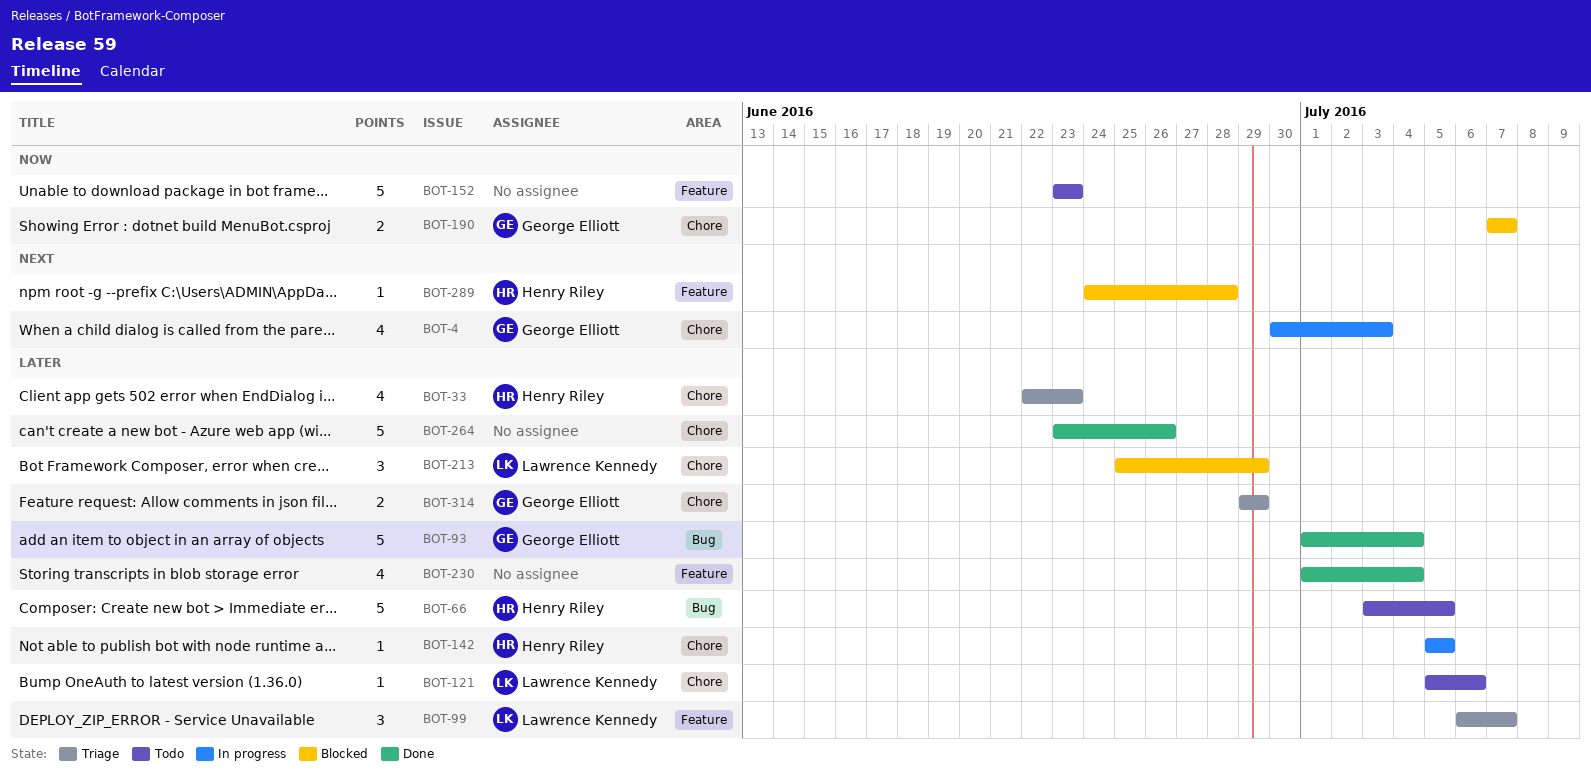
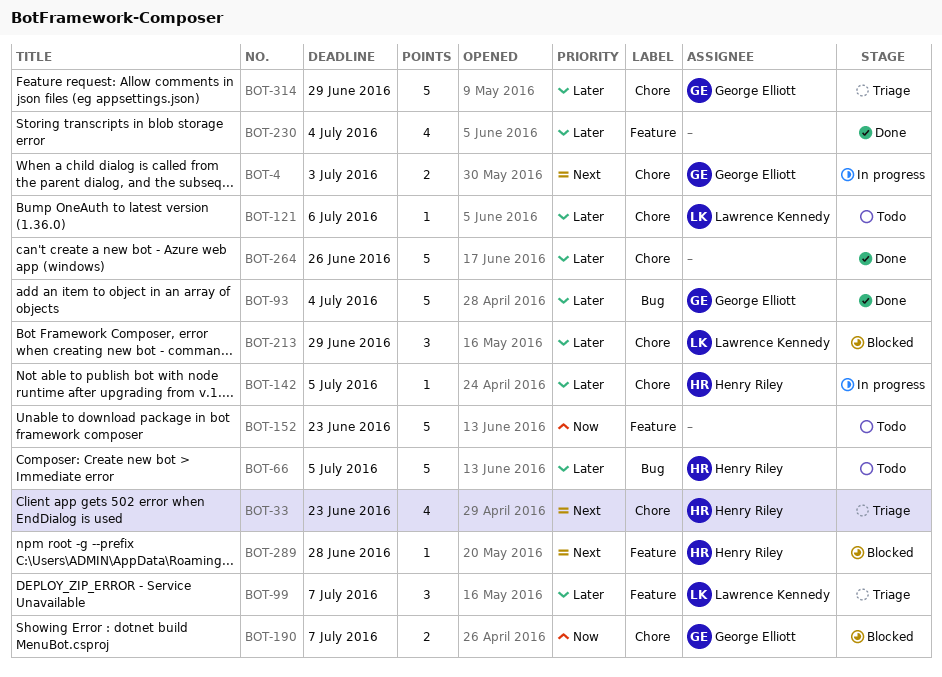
BOT-4, estimate: 4 -> 2
BOT-33, priority: Later -> Next
BOT-314, estimate: 2 -> 5

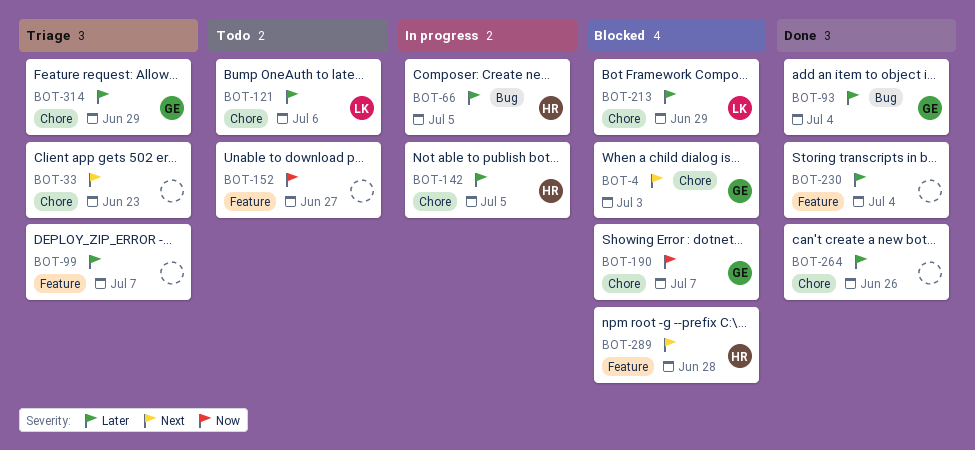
BOT-4, status: In progress -> Blocked
BOT-33, owner: Henry Riley -> none
BOT-66, status: Todo -> In progress
BOT-99, owner: Lawrence Kennedy -> none
BOT-152, due: Jun 23 -> Jun 27

